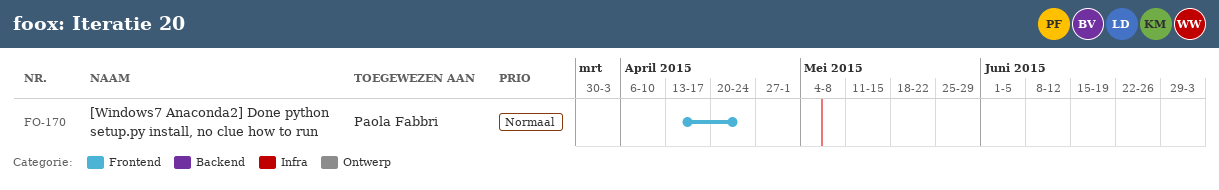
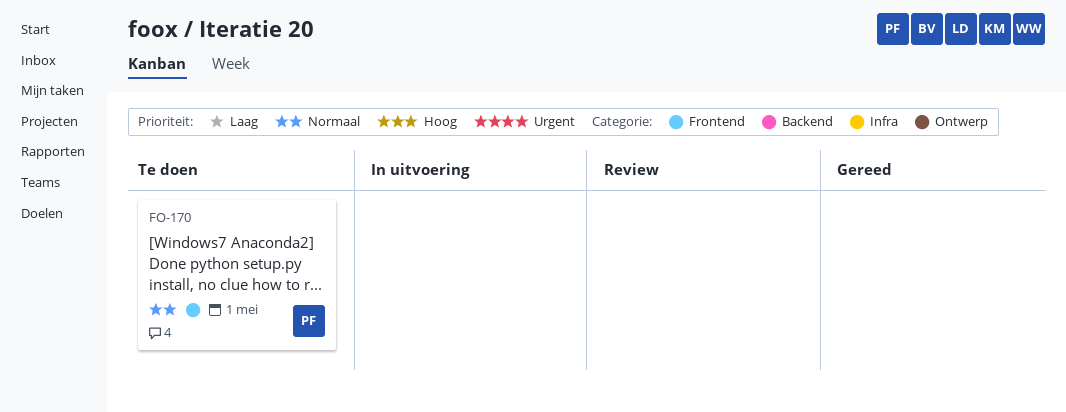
FO-170, due: Apr 24 -> May 1

